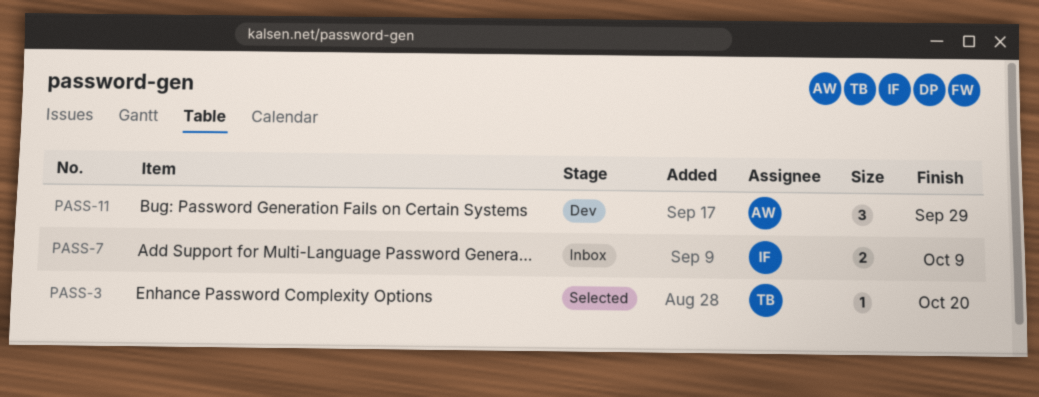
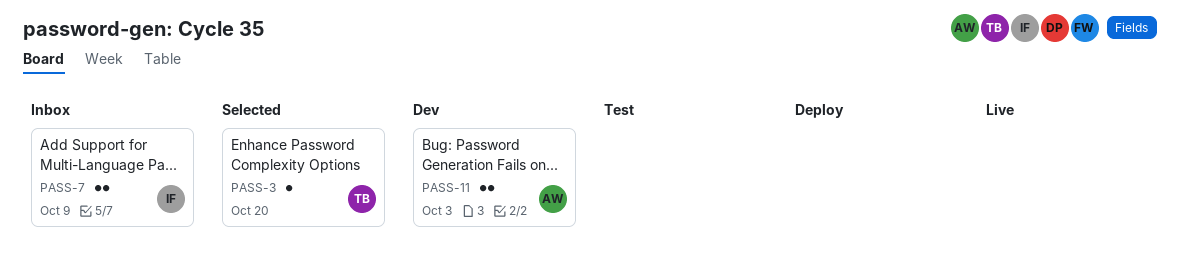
PASS-11, estimate: 3 -> 2
PASS-11, due: Sep 29 -> Oct 3

